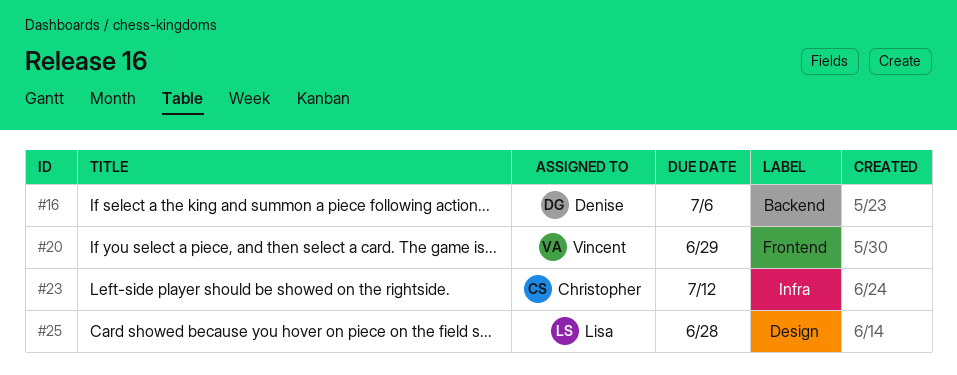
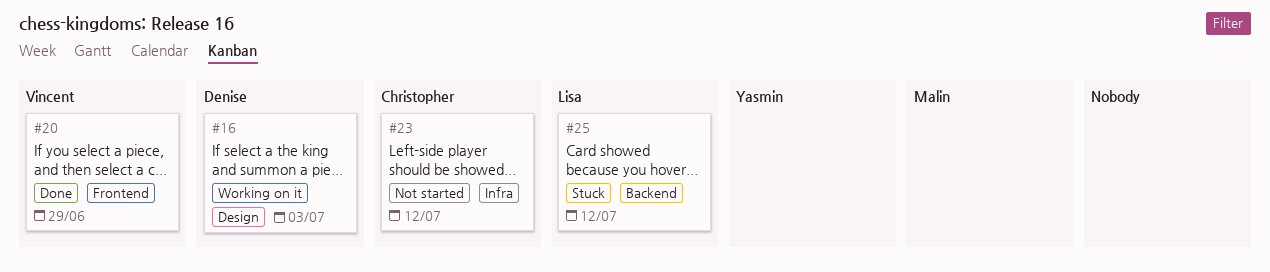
#16, label: Backend -> Design
#16, due: Jul 6 -> Jul 3
#25, label: Design -> Backend
#25, due: Jun 28 -> Jul 12

